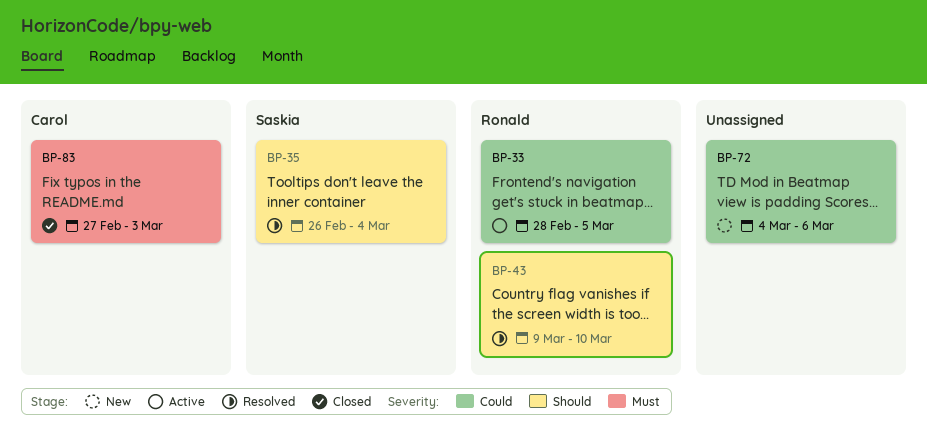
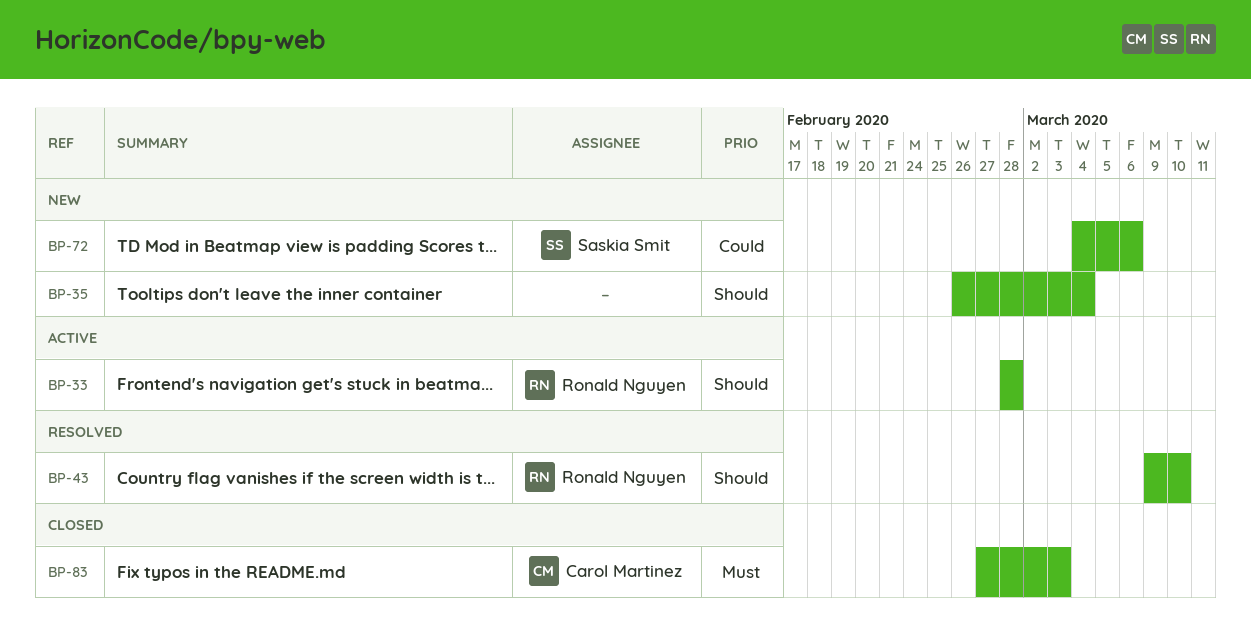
BP-33, priority: Could -> Should
BP-33, due: Mar 5 -> Feb 28
BP-35, status: Resolved -> New
BP-35, owner: Saskia Smit -> none
BP-72, owner: none -> Saskia Smit

